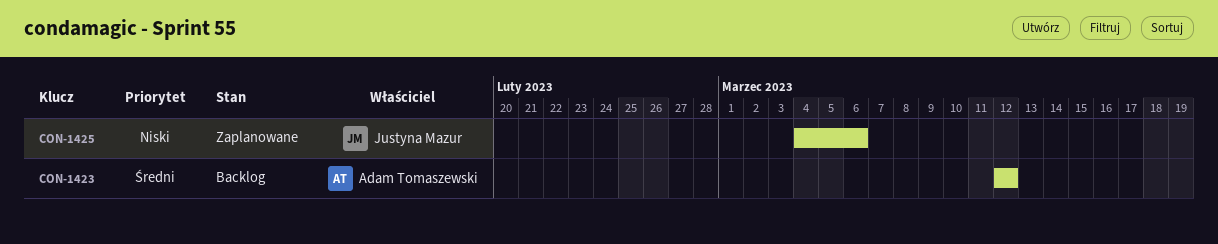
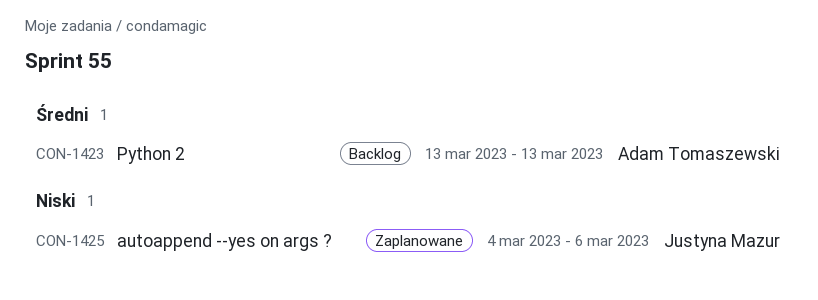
CON-1423, start: Mar 12 -> Mar 13
CON-1423, due: Mar 12 -> Mar 13

